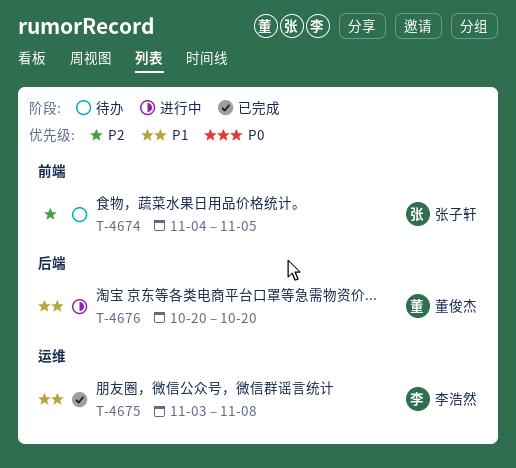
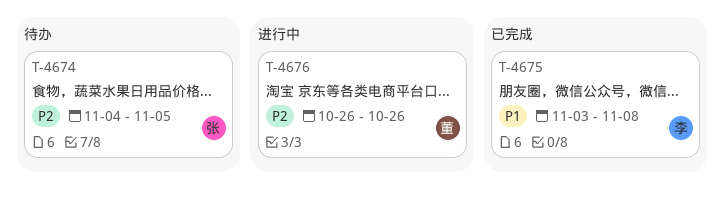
T-4676, priority: P1 -> P2
T-4676, start: Oct 20 -> Oct 26
T-4676, due: Oct 20 -> Oct 26

